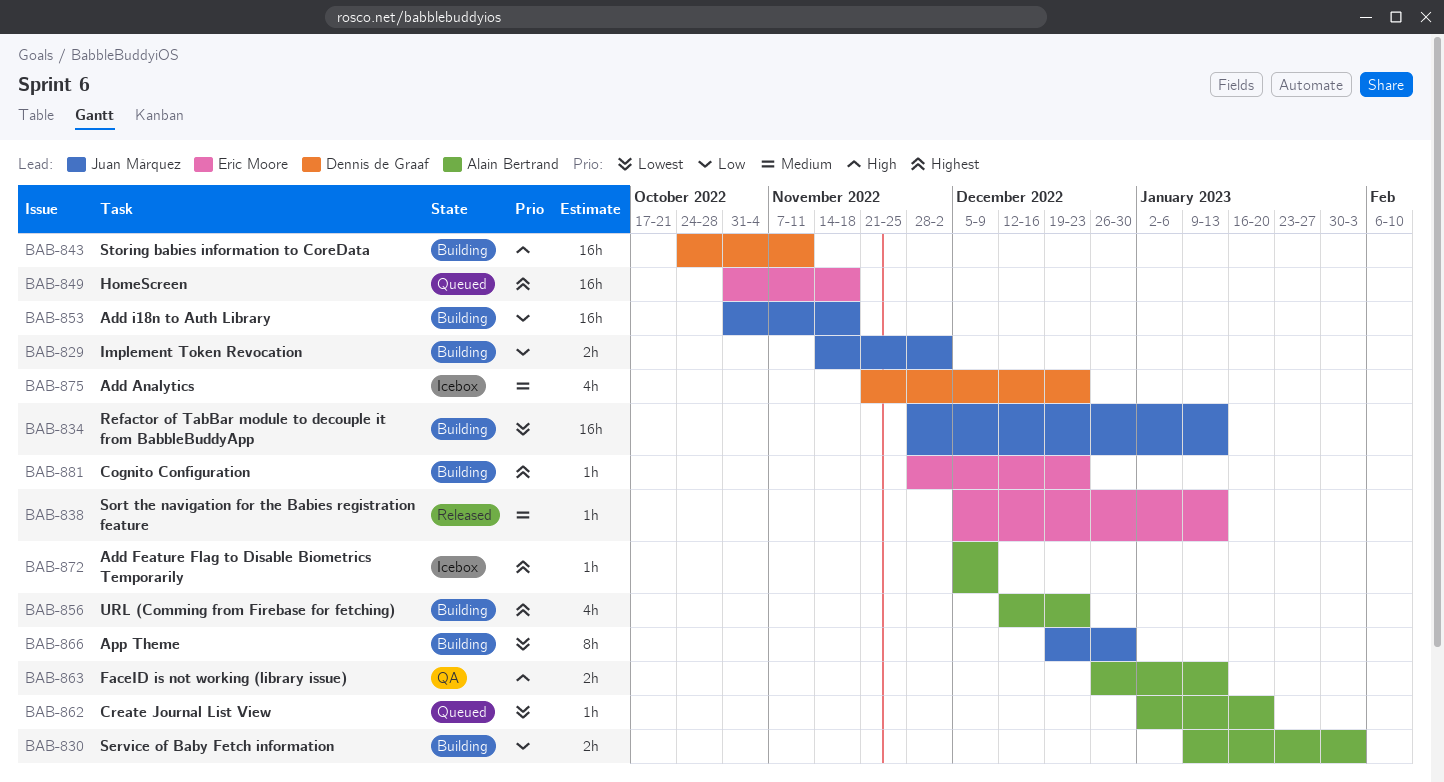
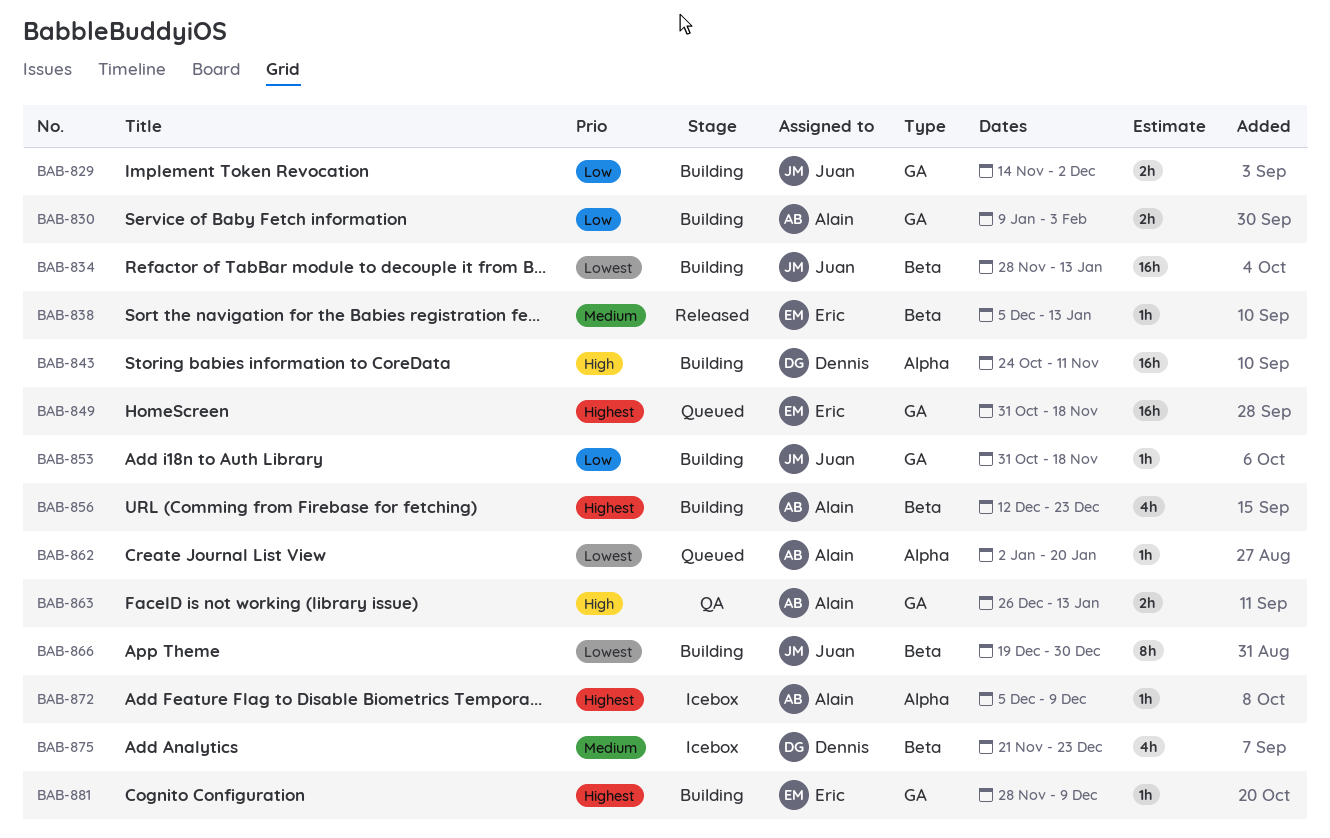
BAB-853, estimate: 16h -> 1h
BAB-881, due: Dec 23 -> Dec 9

